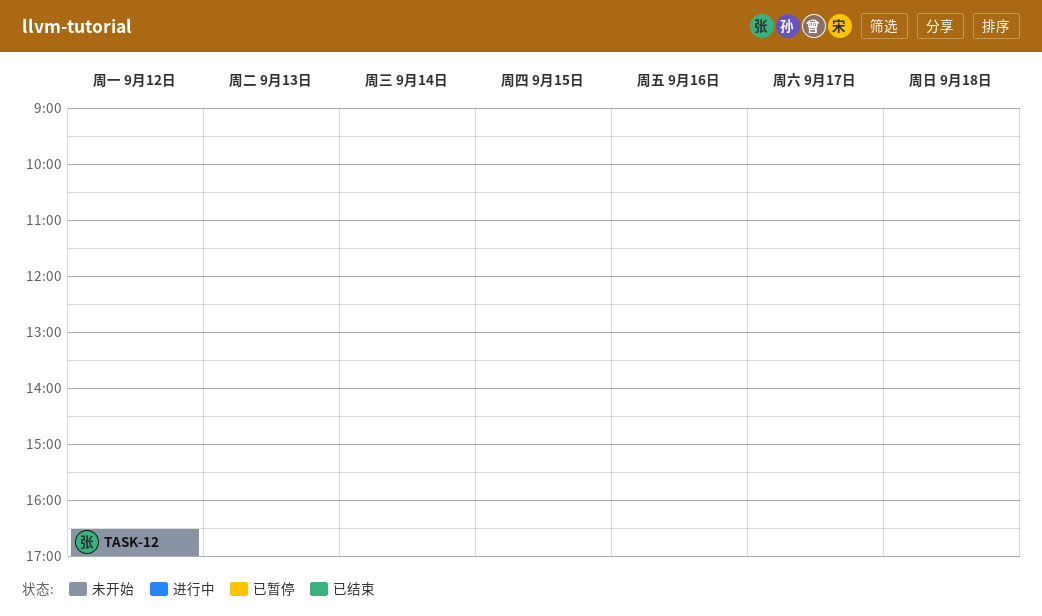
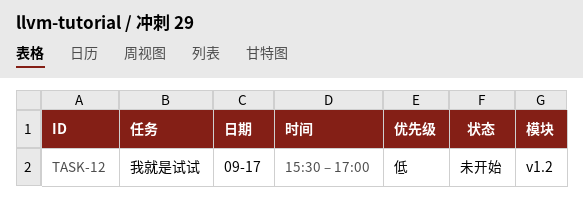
TASK-12, day: Sep 12 -> Sep 17
TASK-12, begins: 16:30 -> 15:30

